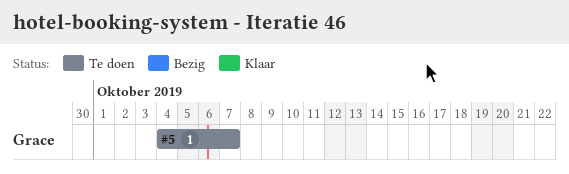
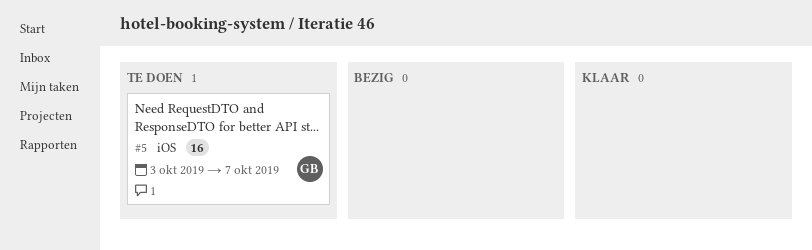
#5, estimate: 1 -> 16
#5, start: Oct 4 -> Oct 3

